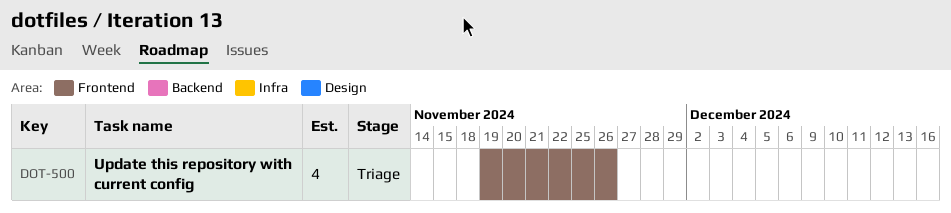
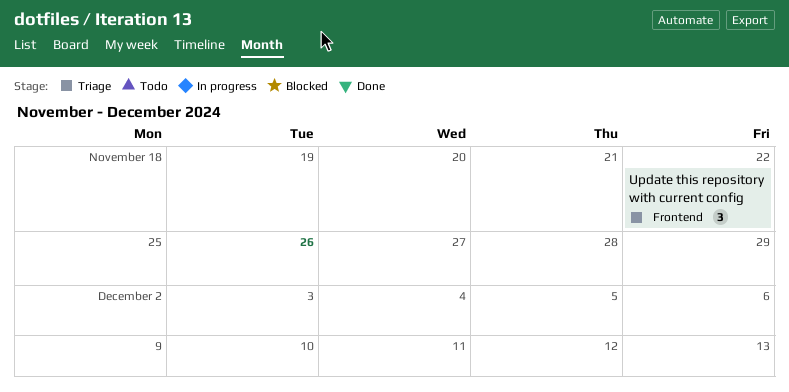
Update this repository with current config, estimate: 4 -> 3
Update this repository with current config, due: Nov 26 -> Nov 22

